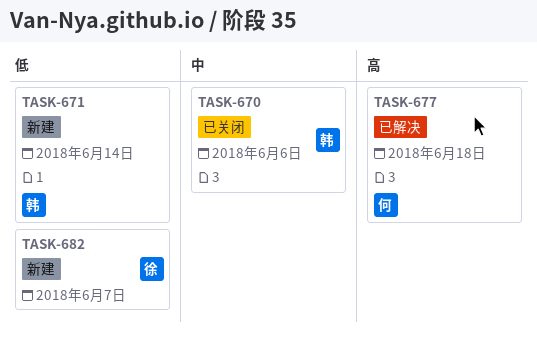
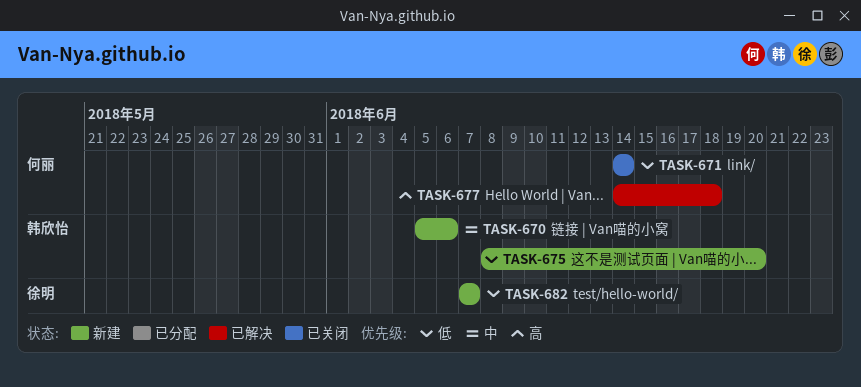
TASK-670, status: 已关闭 -> 新建
TASK-671, status: 新建 -> 已关闭
TASK-671, owner: 韩欣怡 -> 何丽
TASK-675: none -> present

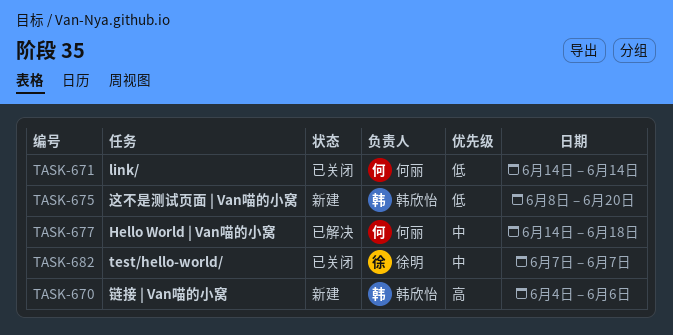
TASK-670, priority: 中 -> 高
TASK-670, start: Jun 5 -> Jun 4
TASK-677, priority: 高 -> 中
TASK-682, status: 新建 -> 已关闭
TASK-682, priority: 低 -> 中

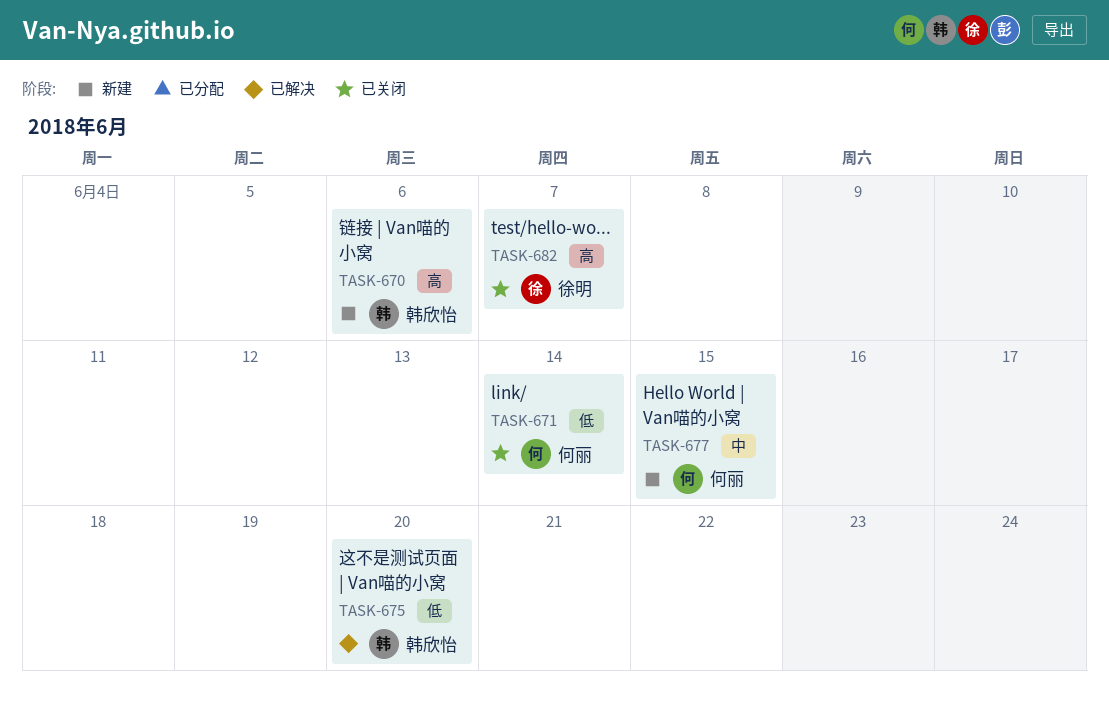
TASK-675, status: 新建 -> 已解决
TASK-677, status: 已解决 -> 新建
TASK-677, due: Jun 18 -> Jun 15
TASK-682, priority: 中 -> 高

